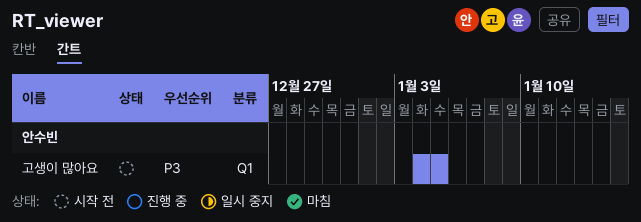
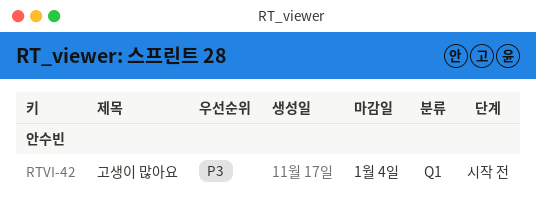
고생이 많아요, due: Jan 5 -> Jan 4

